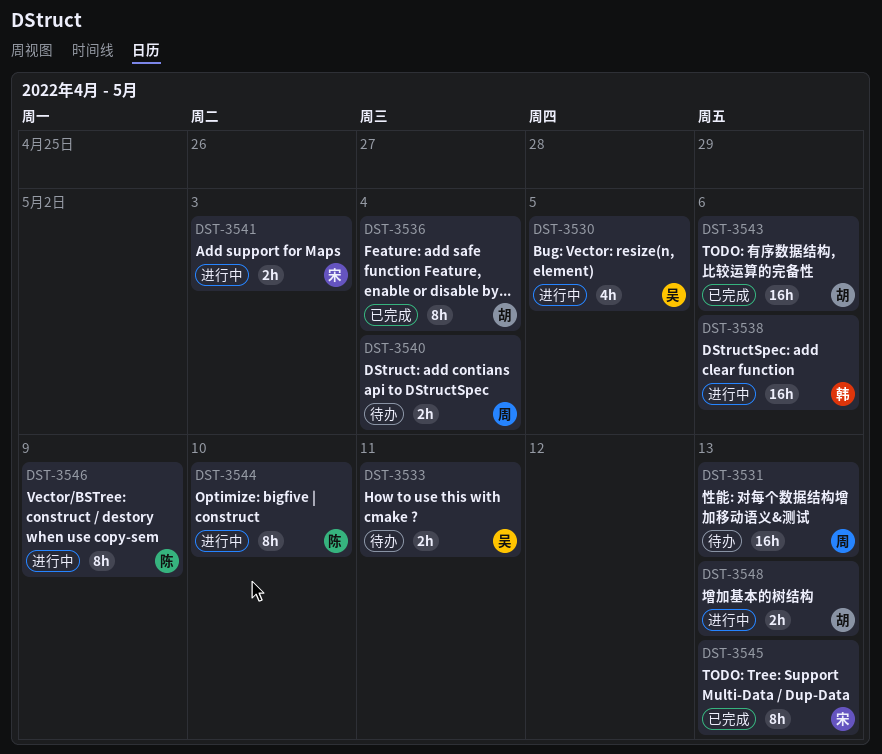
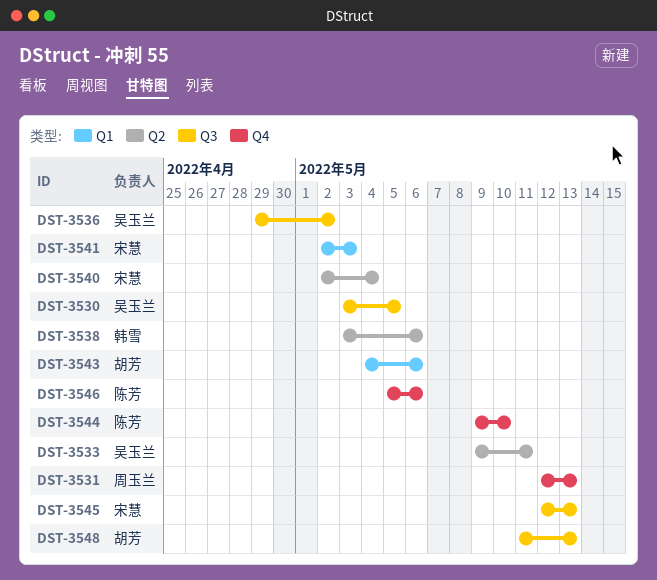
DST-3536, owner: 胡芳 -> 吴玉兰
DST-3536, due: May 4 -> May 2
DST-3540, owner: 周玉兰 -> 宋慧
DST-3546, due: May 9 -> May 6

